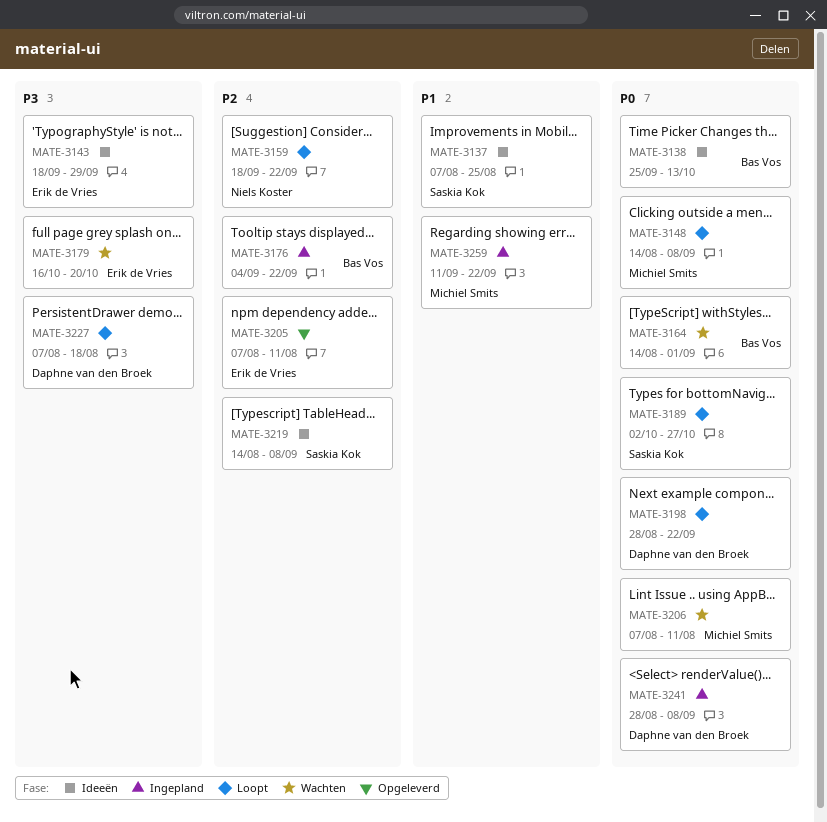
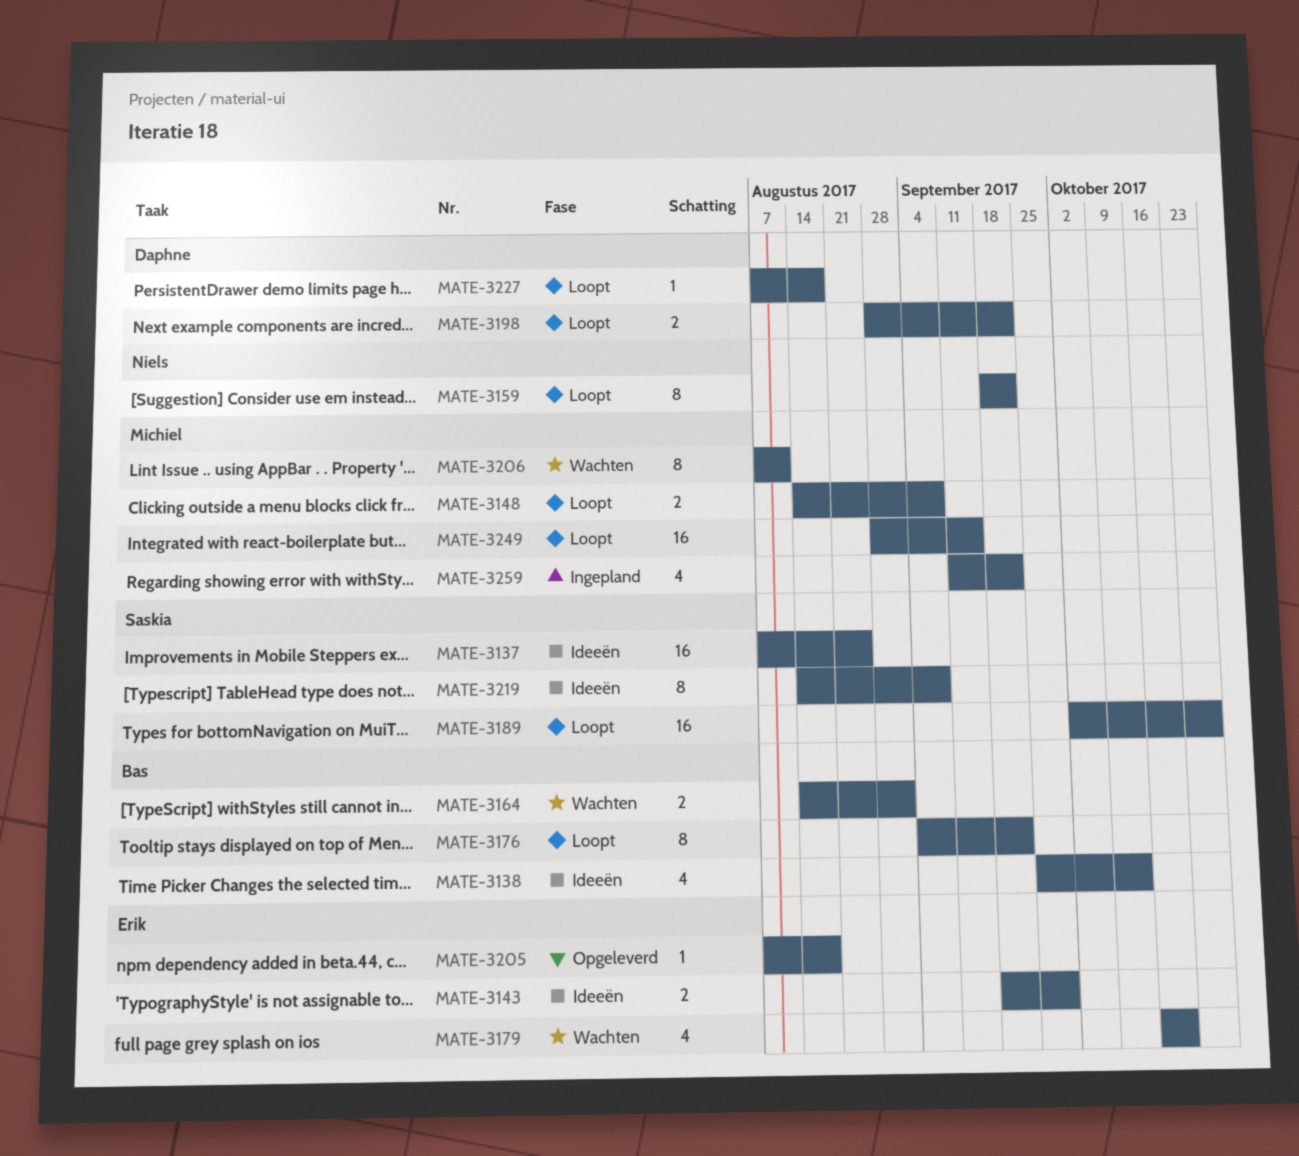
MATE-3176, status: Ingepland -> Loopt
MATE-3205, due: Aug 11 -> Aug 18
MATE-3241: present -> none
MATE-3249: none -> present

